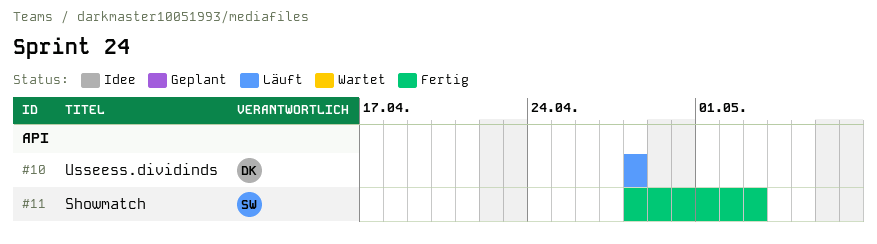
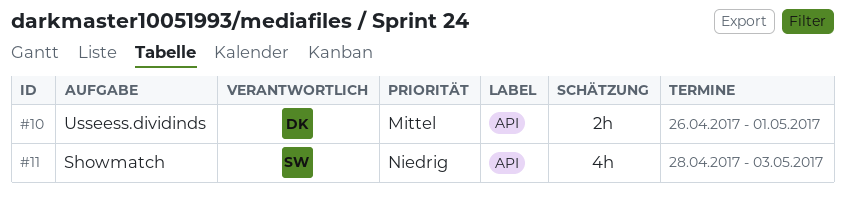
#10, start: Apr 28 -> Apr 26
#10, due: Apr 28 -> May 1

